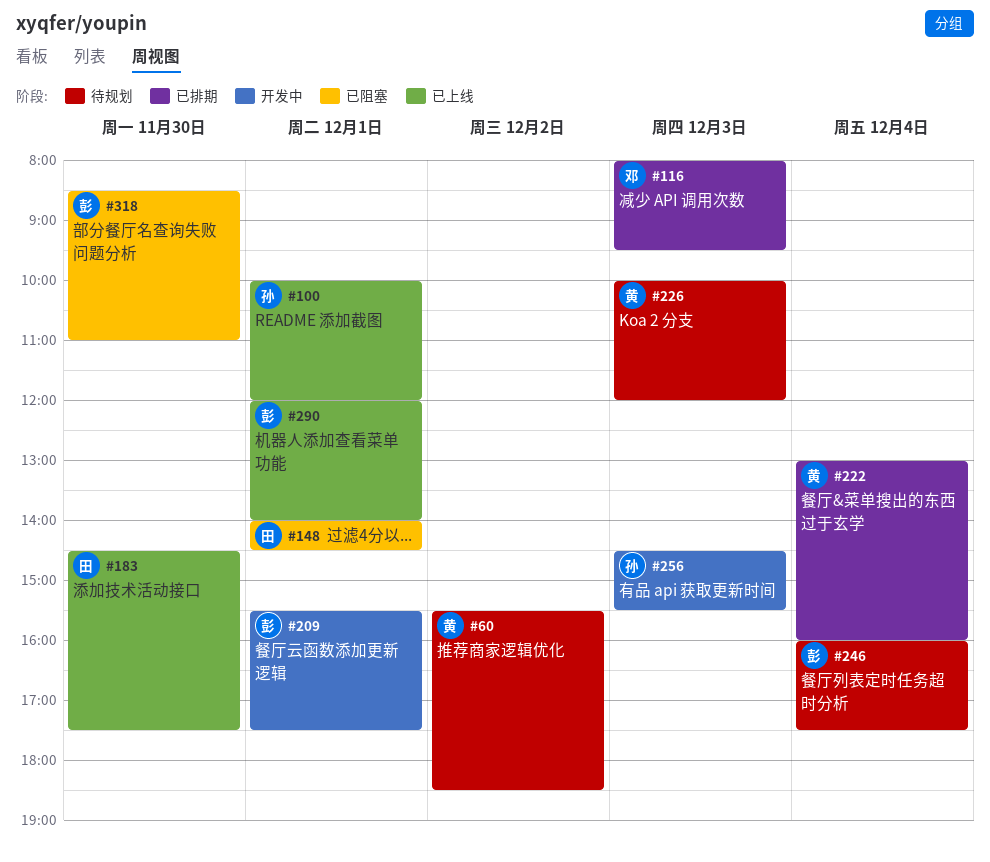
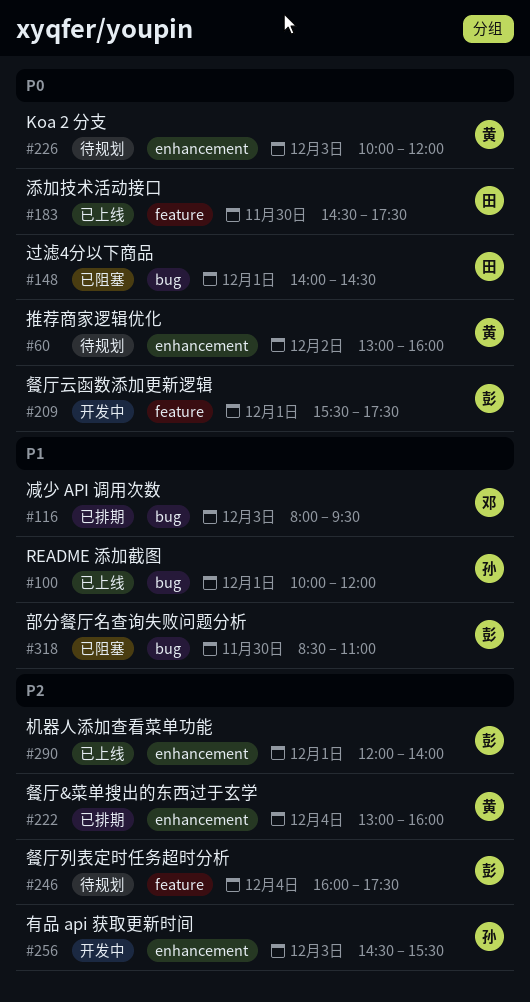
#60, begins: 15:30 -> 13:00
#60, ends: 18:30 -> 16:00

